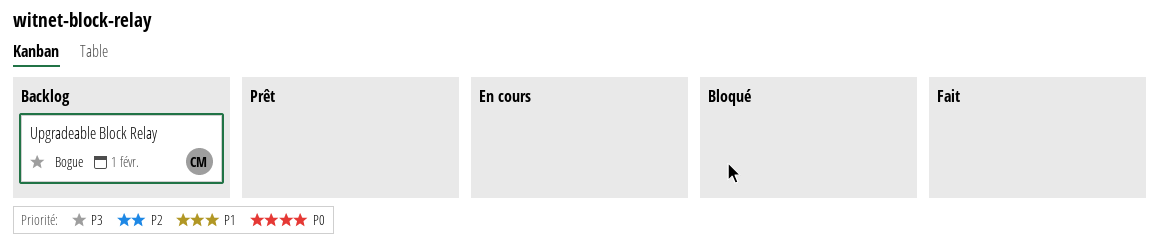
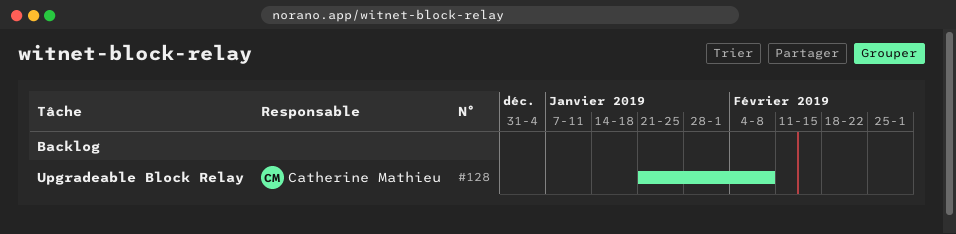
Upgradeable Block Relay, due: Feb 1 -> Feb 8

